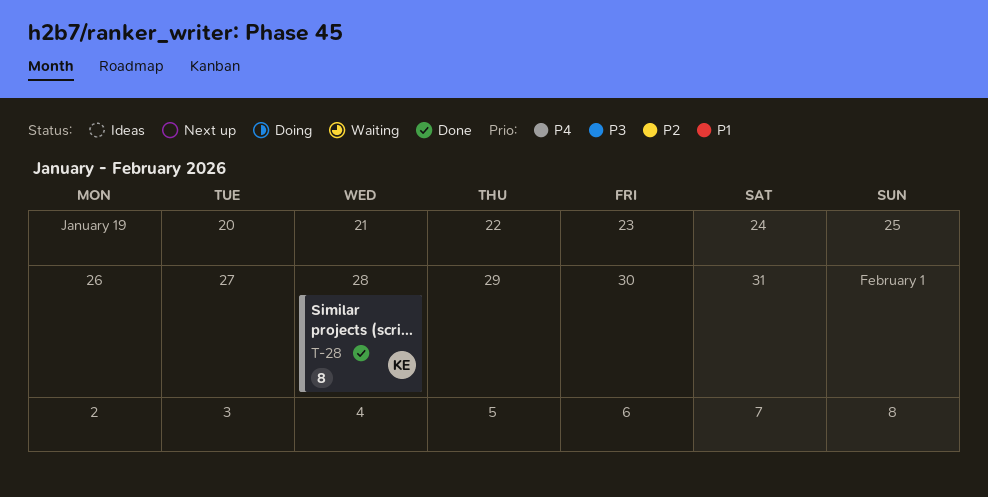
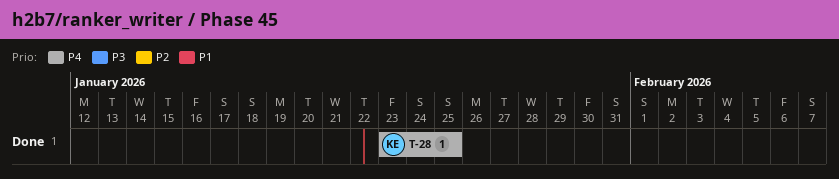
T-28, estimate: 8 -> 1
T-28, due: Jan 28 -> Jan 25

